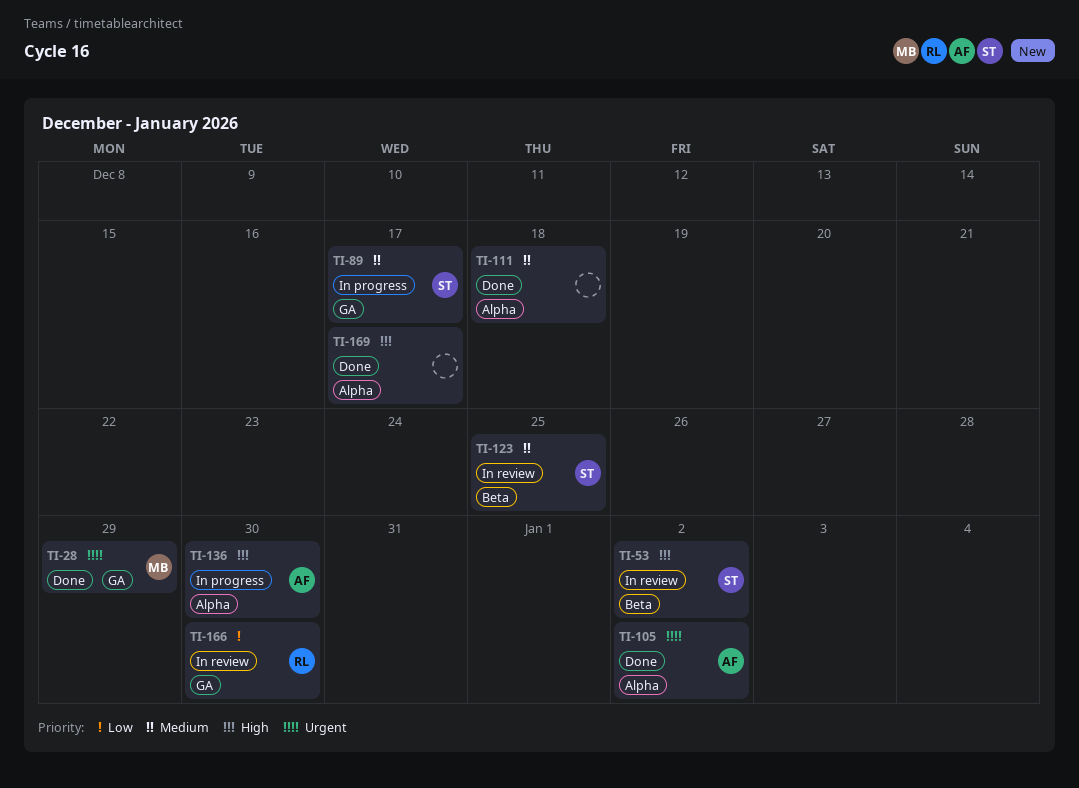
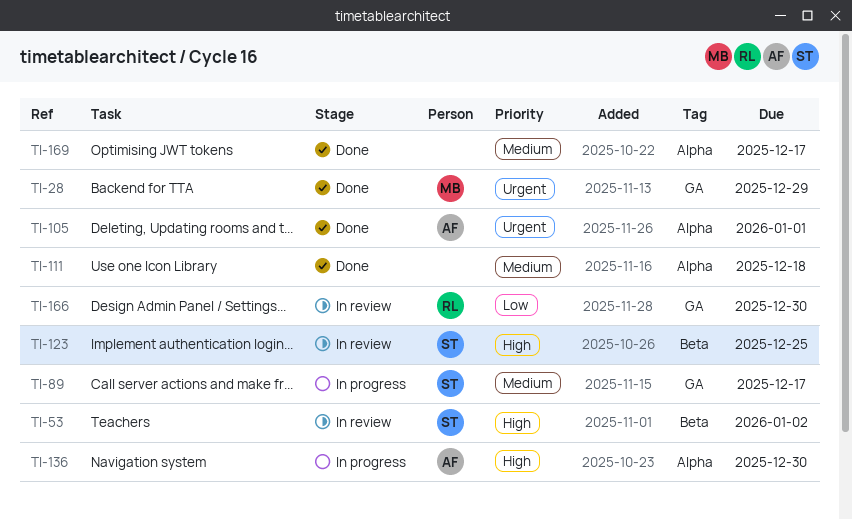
TI-105, due: Jan 2 -> Jan 1
TI-123, priority: Medium -> High
TI-169, priority: High -> Medium

